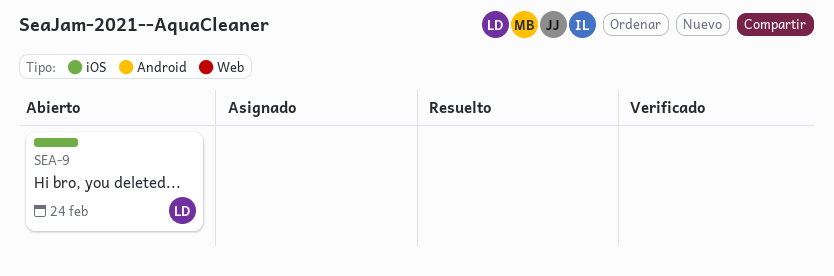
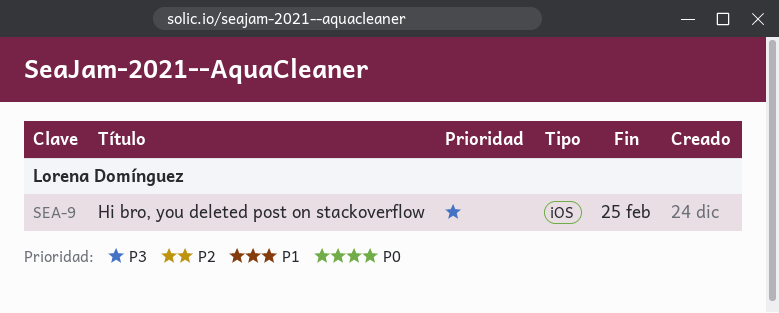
SEA-9, due: Feb 24 -> Feb 25

